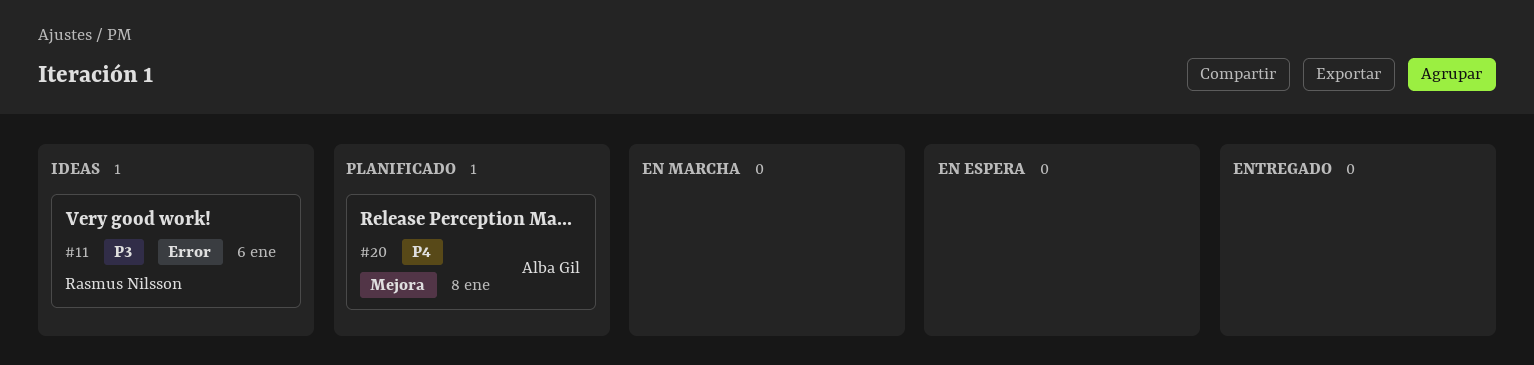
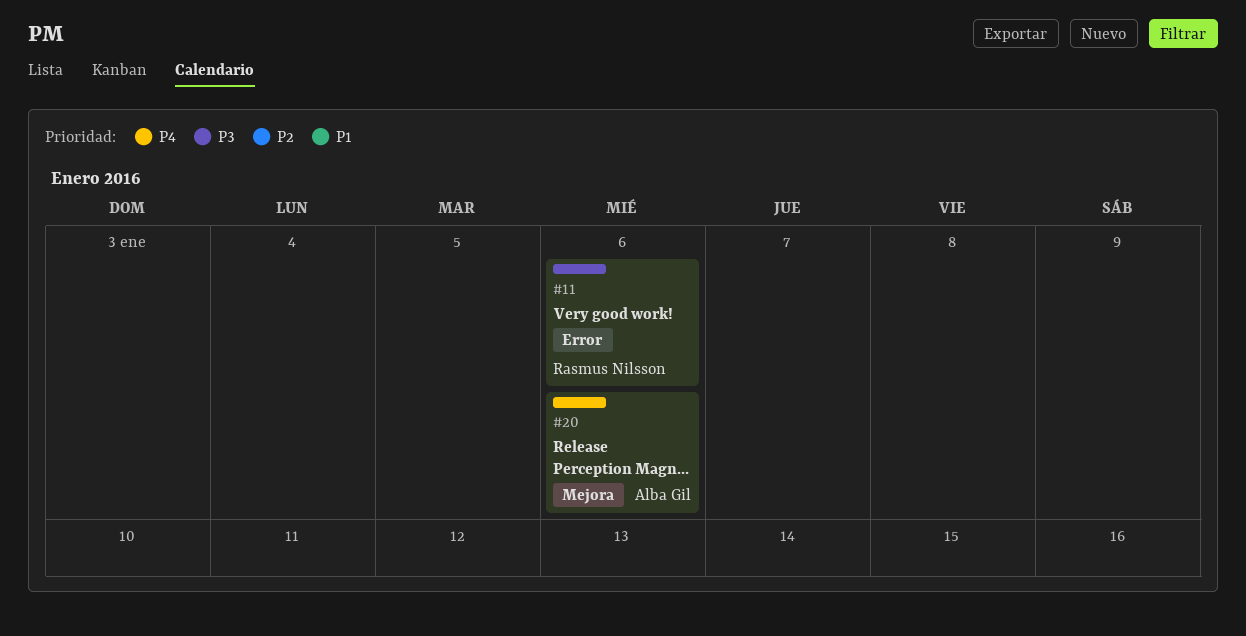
#20, due: Jan 8 -> Jan 6

